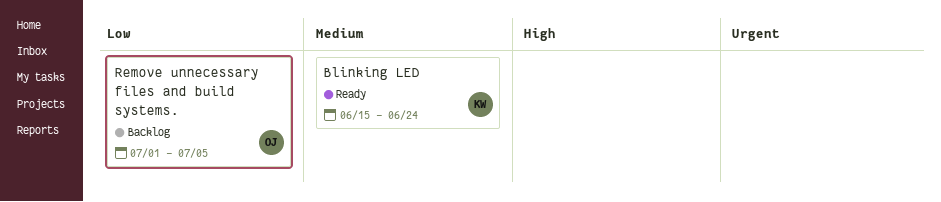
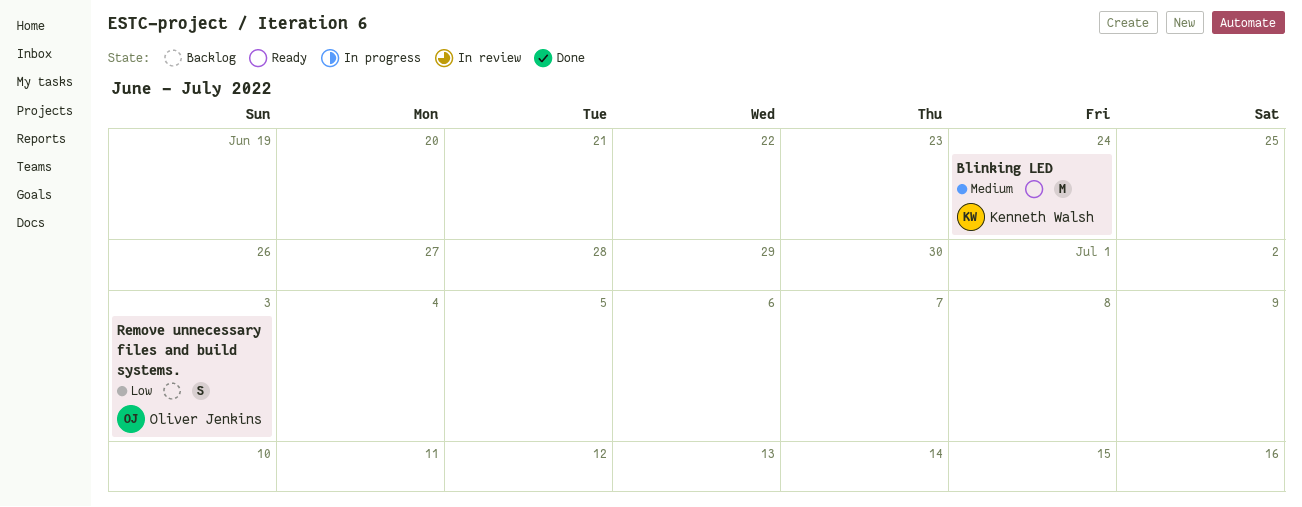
Remove unnecessary files and build systems., due: Jul 5 -> Jul 3

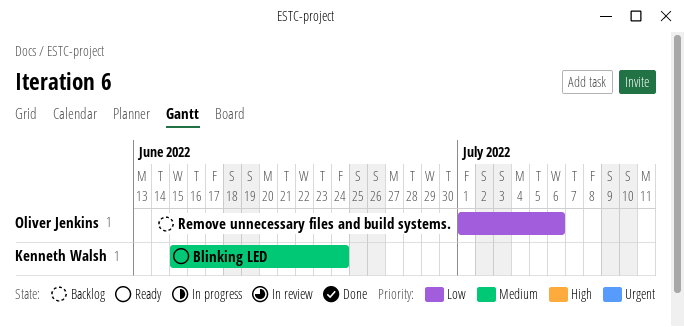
Remove unnecessary files and build systems., due: Jul 3 -> Jul 6

